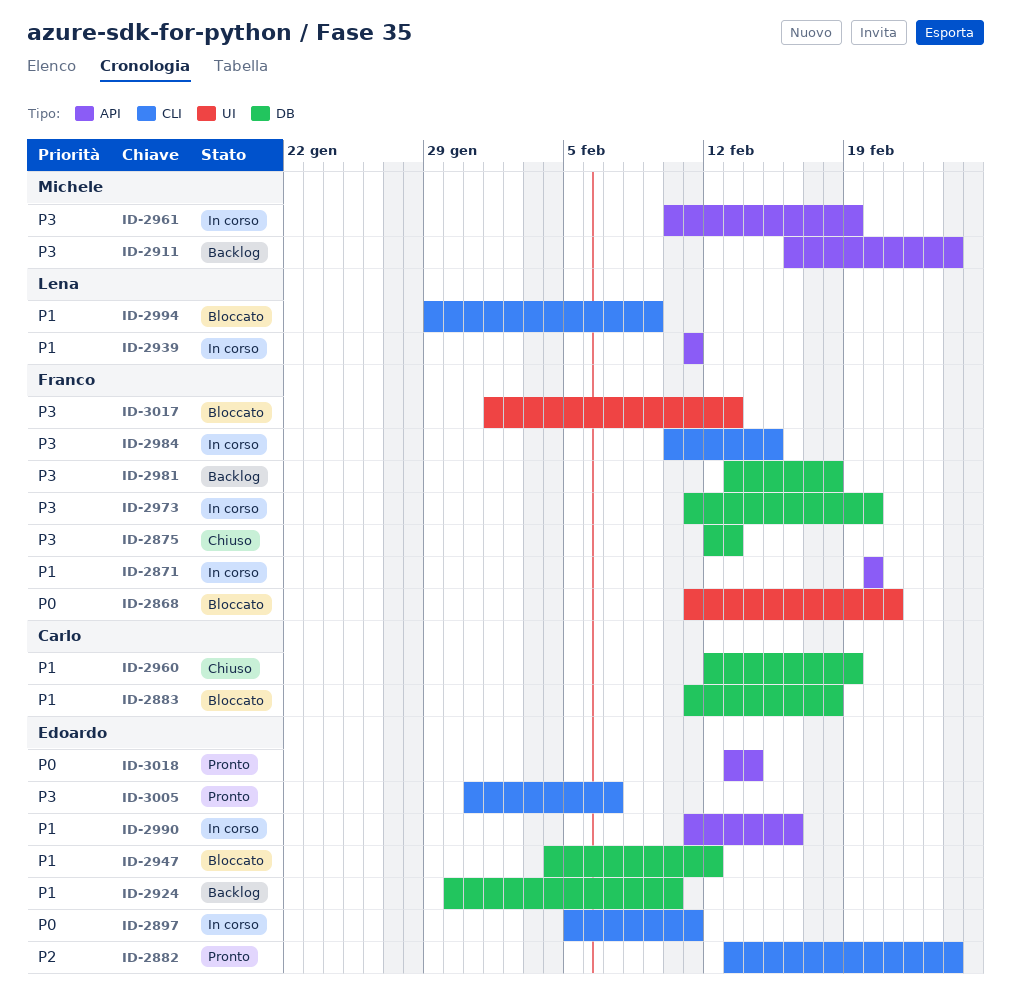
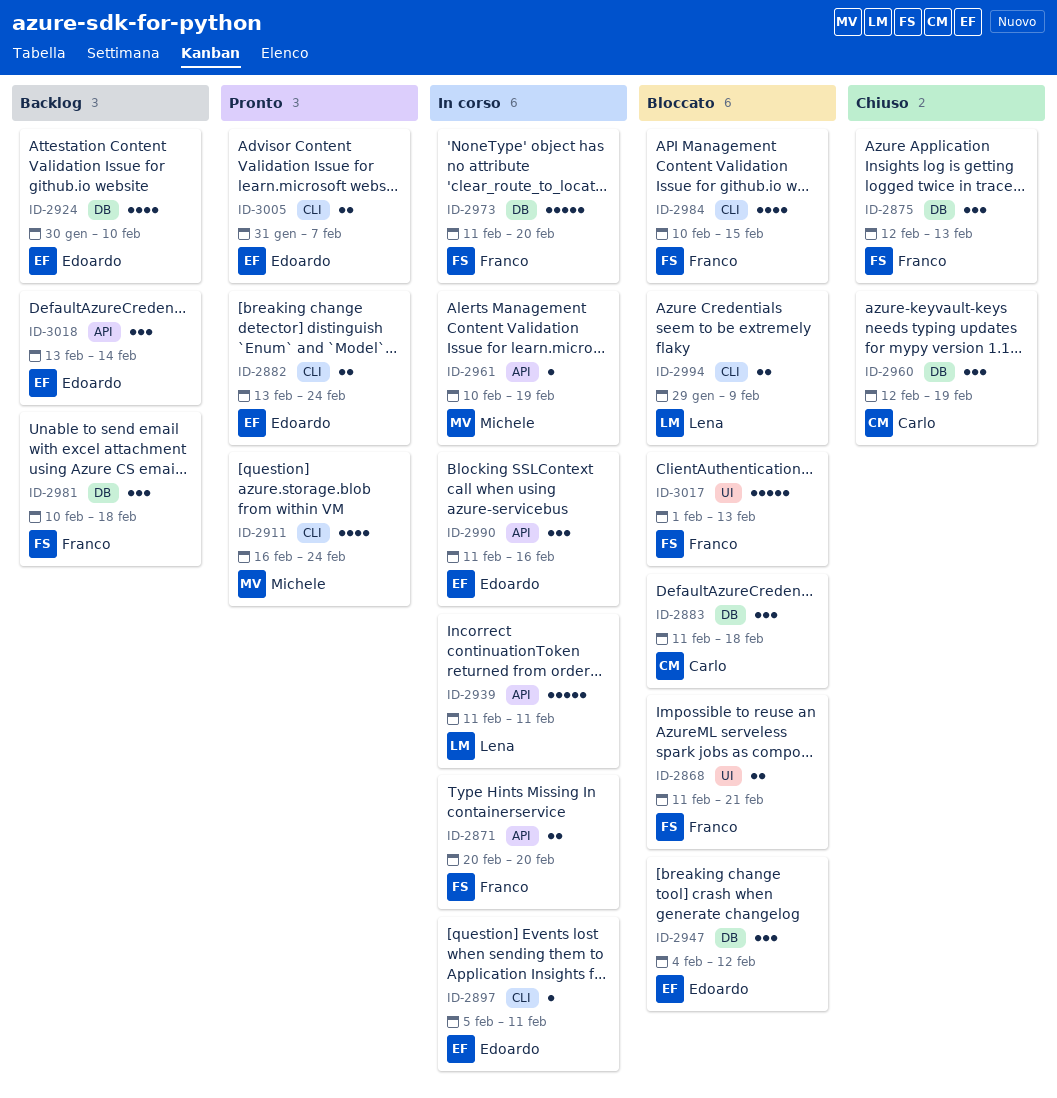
ID-2911, status: Backlog -> Pronto
ID-2911, label: API -> CLI
ID-2981, start: Feb 13 -> Feb 10
ID-2984, status: In corso -> Bloccato
ID-3018, status: Pronto -> Backlog

